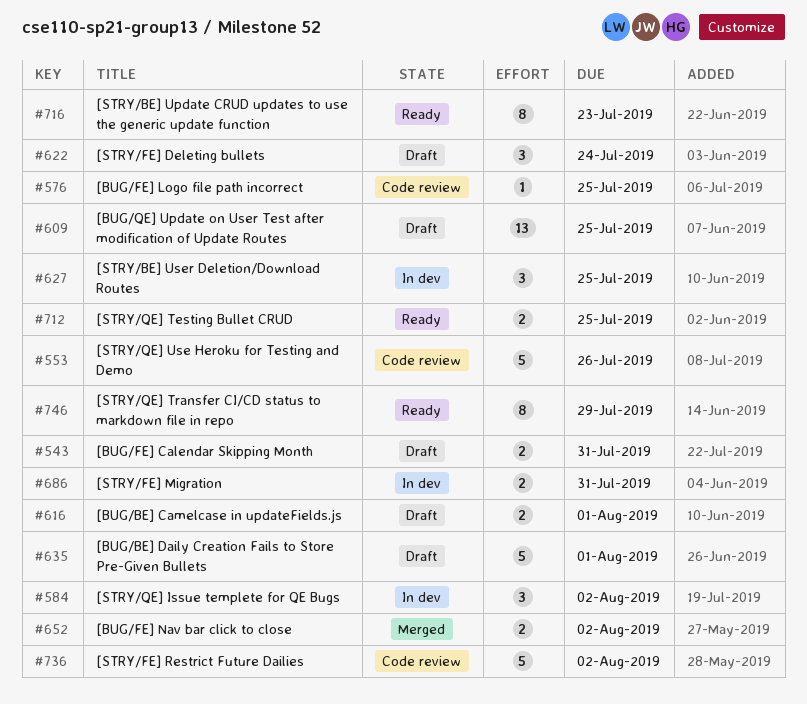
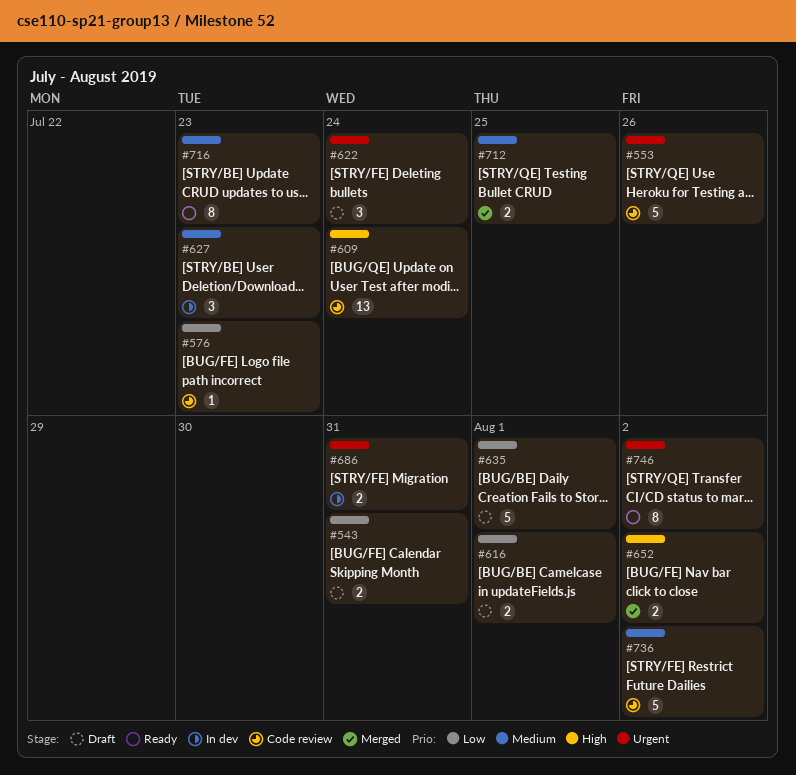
#576, due: Jul 25 -> Jul 23
#584: present -> none
#609, status: Draft -> Code review
#609, due: Jul 25 -> Jul 24
#627, due: Jul 25 -> Jul 23
#712, status: Ready -> Merged
#746, due: Jul 29 -> Aug 2

